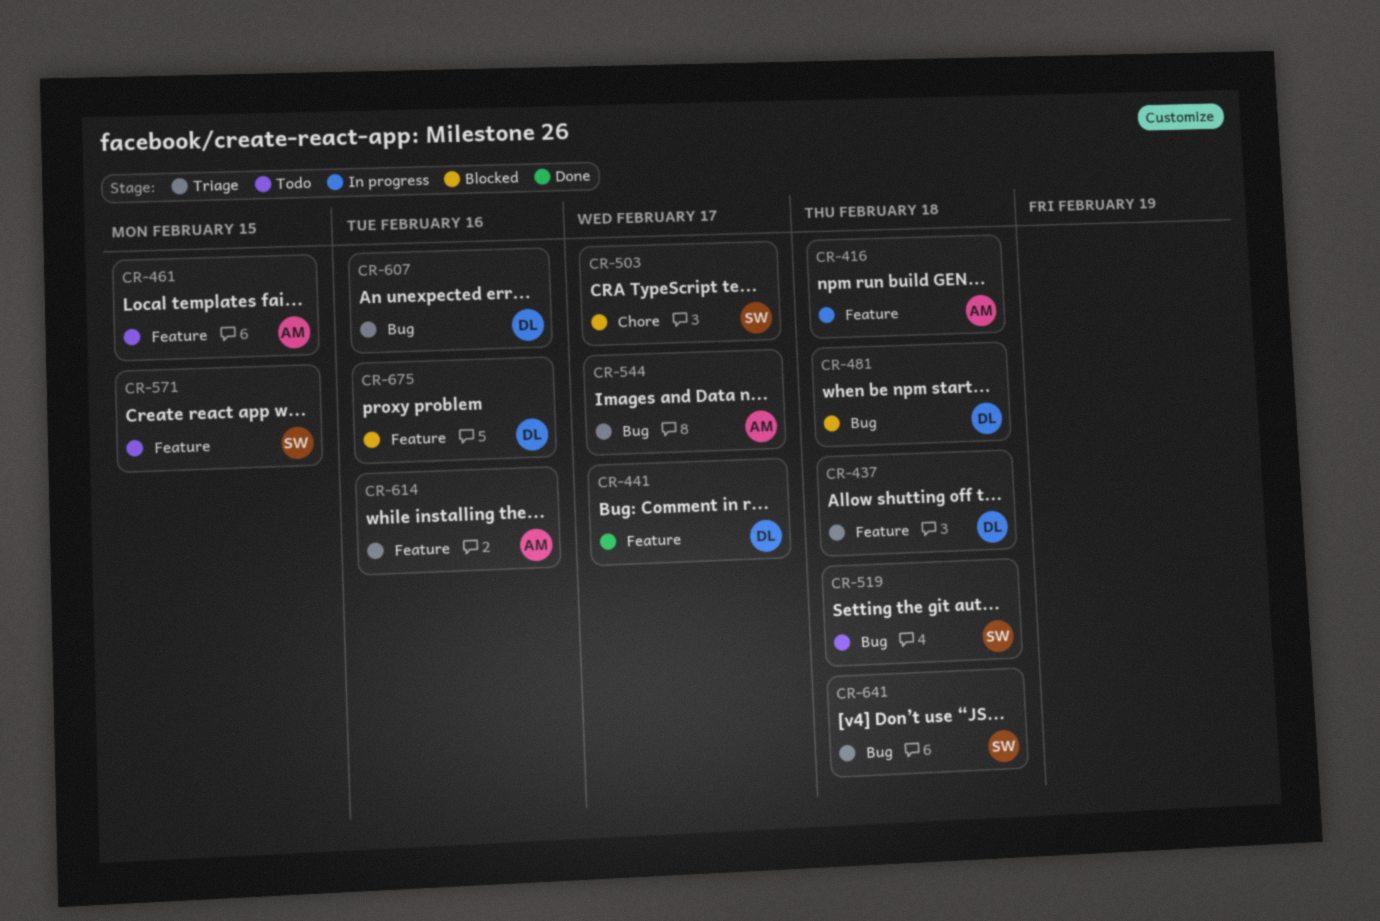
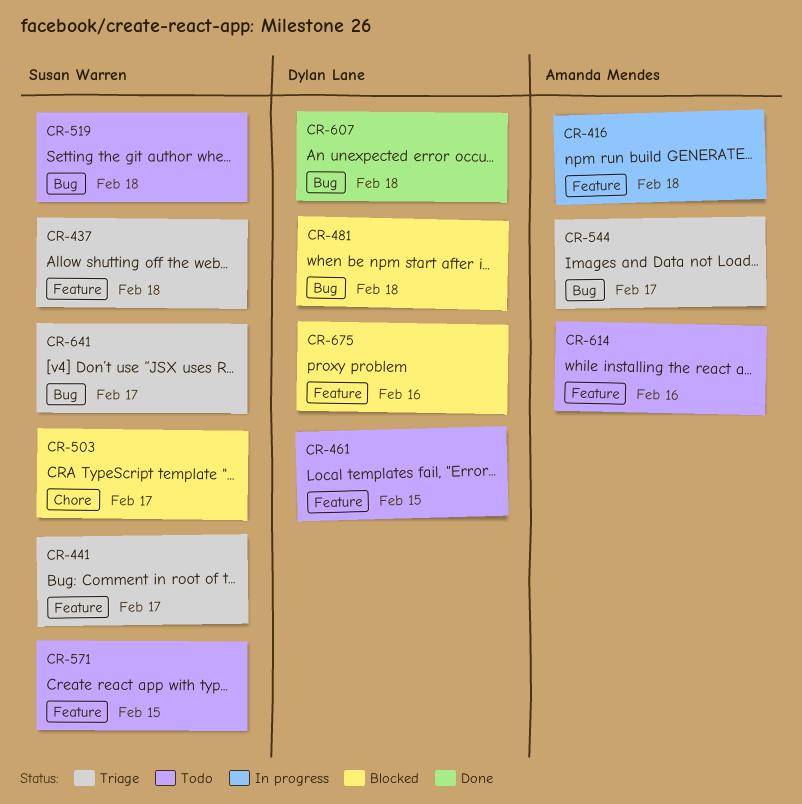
CR-437, owner: Dylan Lane -> Susan Warren
CR-441, status: Done -> Triage
CR-441, owner: Dylan Lane -> Susan Warren
CR-461, owner: Amanda Mendes -> Dylan Lane
CR-607, status: Triage -> Done
CR-607, due: Feb 16 -> Feb 18
CR-614, status: Triage -> Todo
CR-641, due: Feb 18 -> Feb 17

